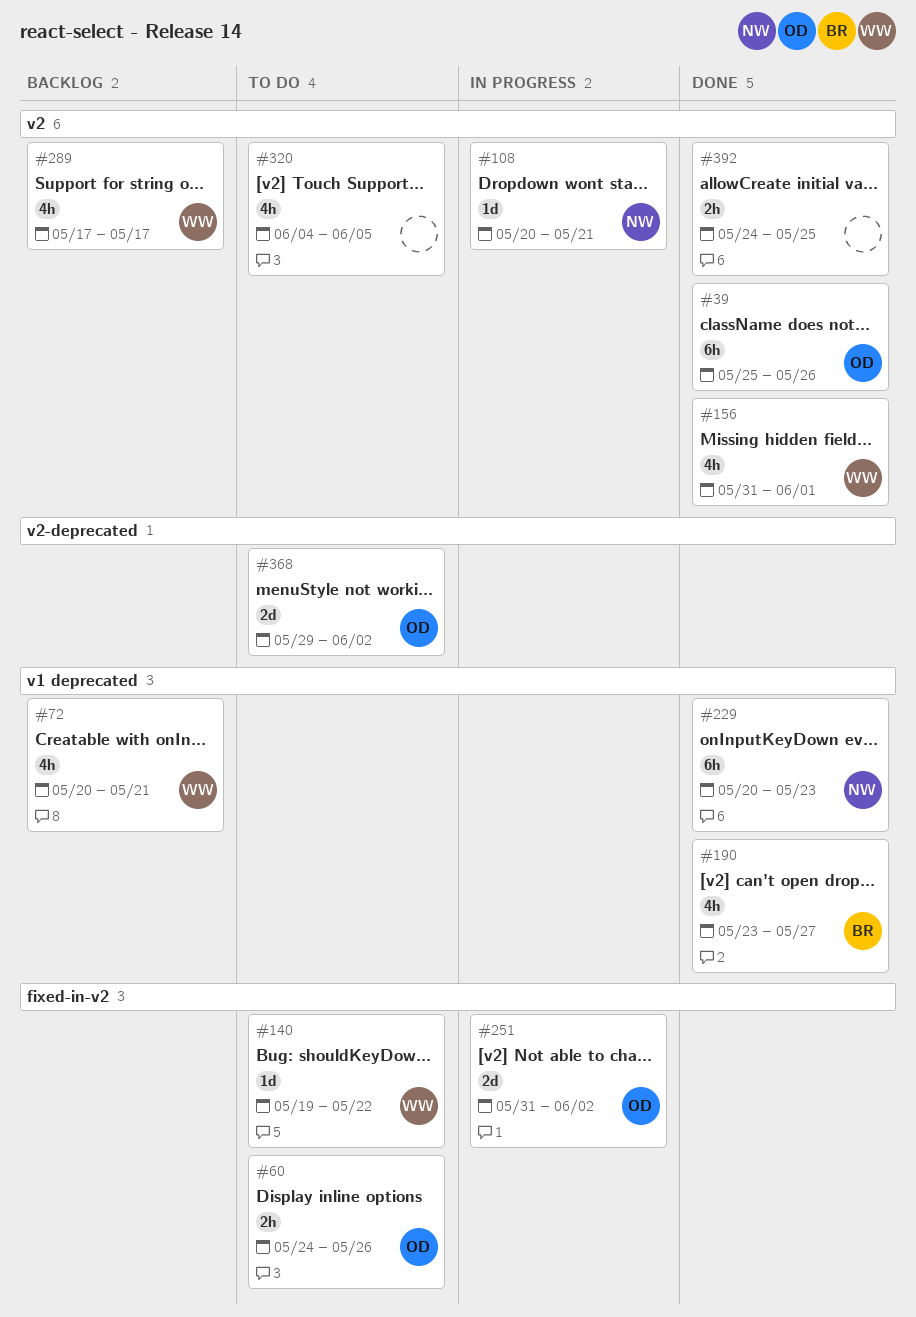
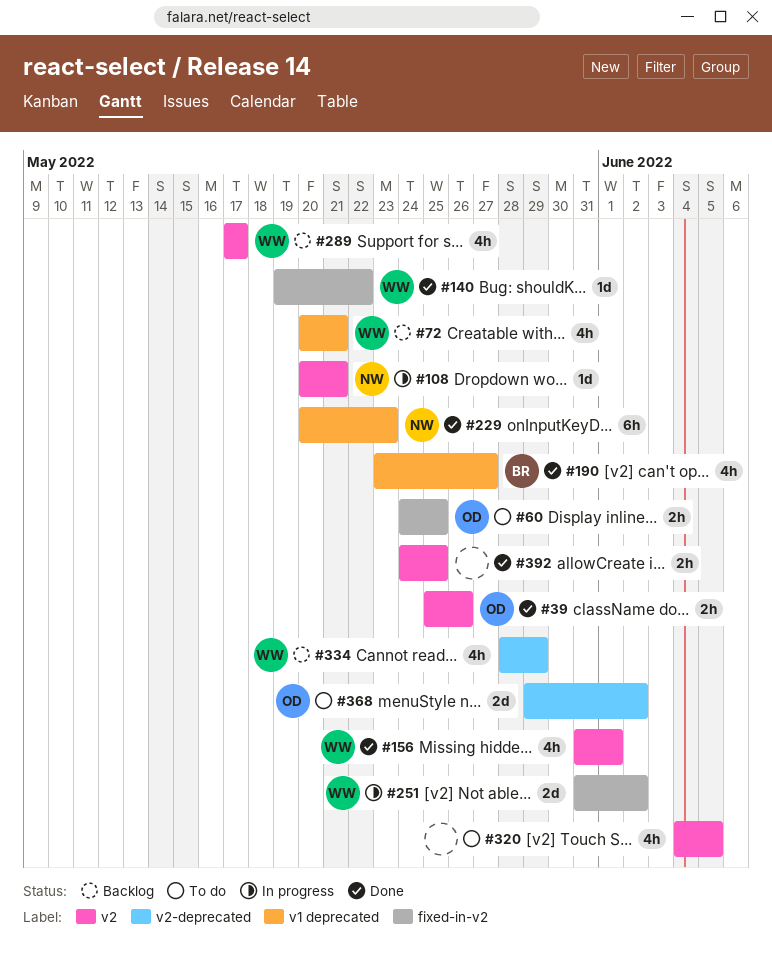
#39, estimate: 6h -> 2h
#60, due: May 26 -> May 25
#140, status: To do -> Done
#251, owner: OD -> WW
#334: none -> present

